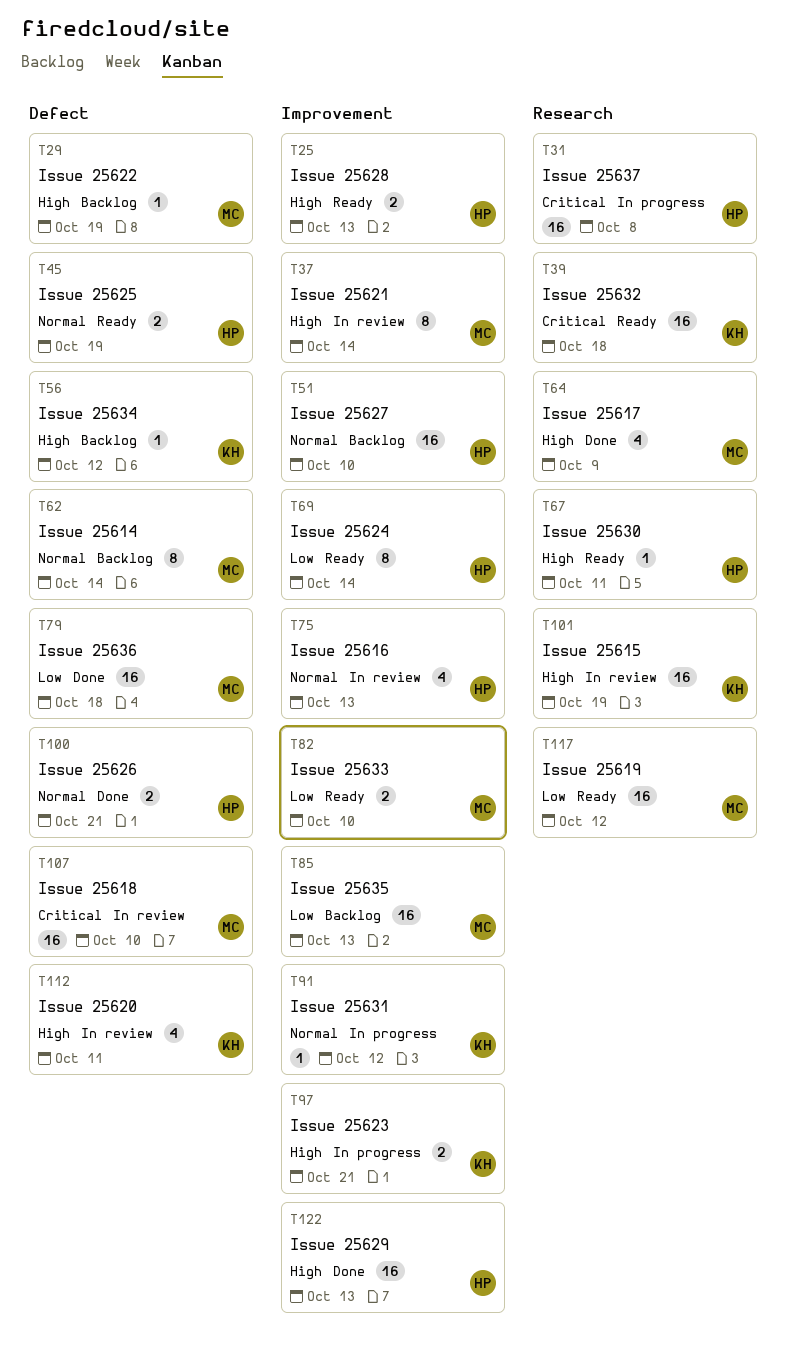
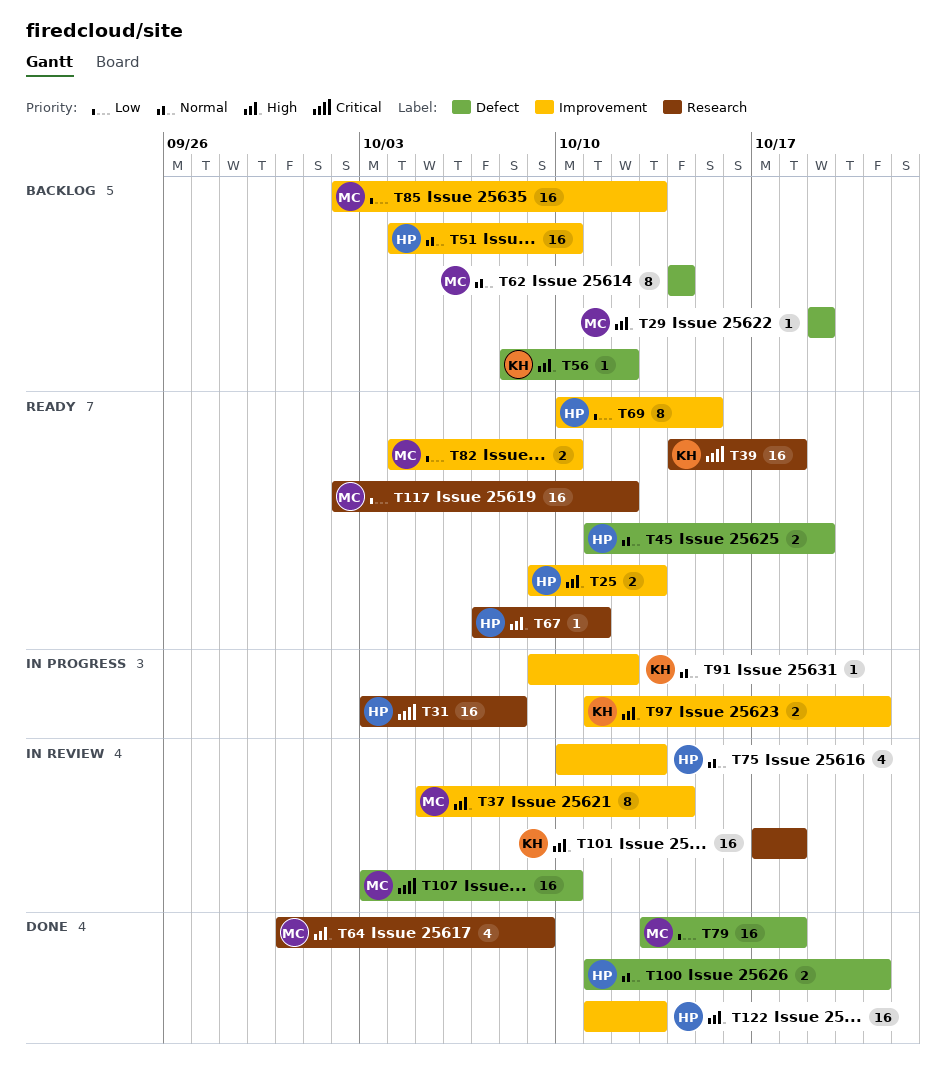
T69, due: Oct 14 -> Oct 15
T101, due: Oct 19 -> Oct 18
T112: present -> none

